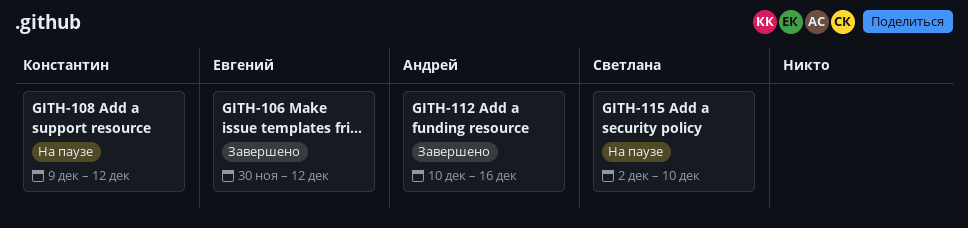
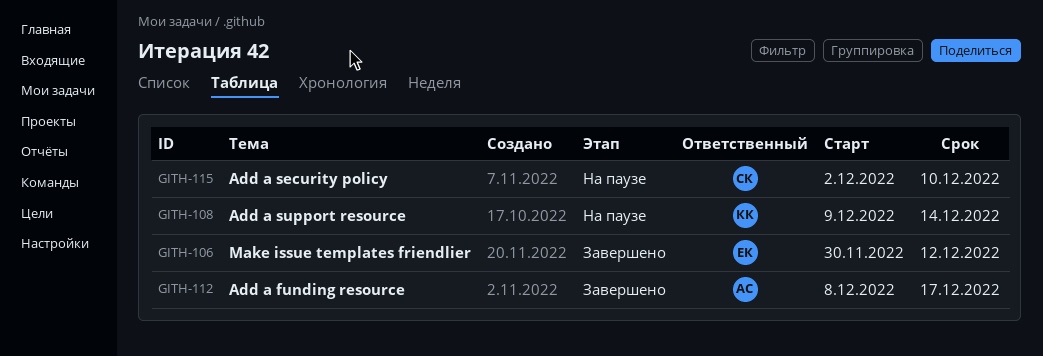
GITH-108, due: Dec 12 -> Dec 14
GITH-112, start: Dec 10 -> Dec 8
GITH-112, due: Dec 16 -> Dec 17

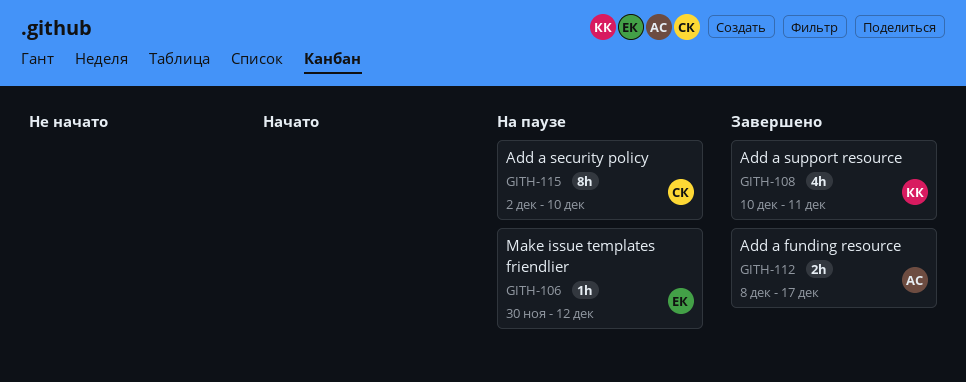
GITH-106, status: Завершено -> На паузе
GITH-108, status: На паузе -> Завершено
GITH-108, start: Dec 9 -> Dec 10
GITH-108, due: Dec 14 -> Dec 11

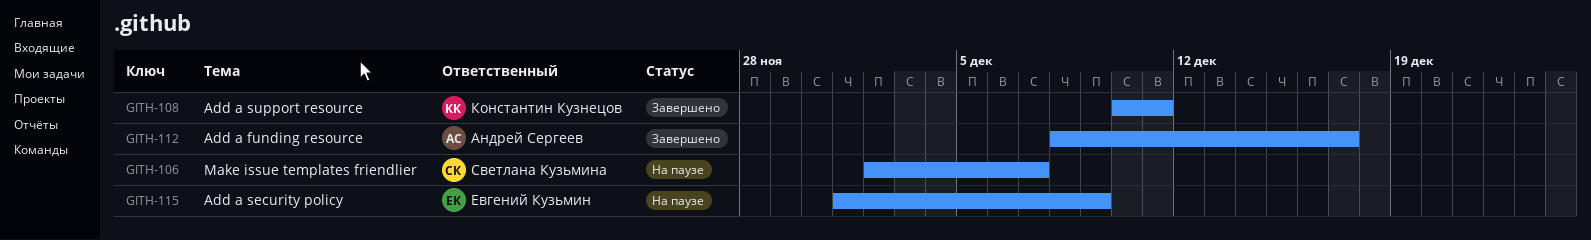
GITH-106, owner: Евгений Кузьмин -> Светлана Кузьмина
GITH-106, start: Nov 30 -> Dec 2
GITH-106, due: Dec 12 -> Dec 7
GITH-115, owner: Светлана Кузьмина -> Евгений Кузьмин
GITH-115, start: Dec 2 -> Dec 1
GITH-115, due: Dec 10 -> Dec 9

